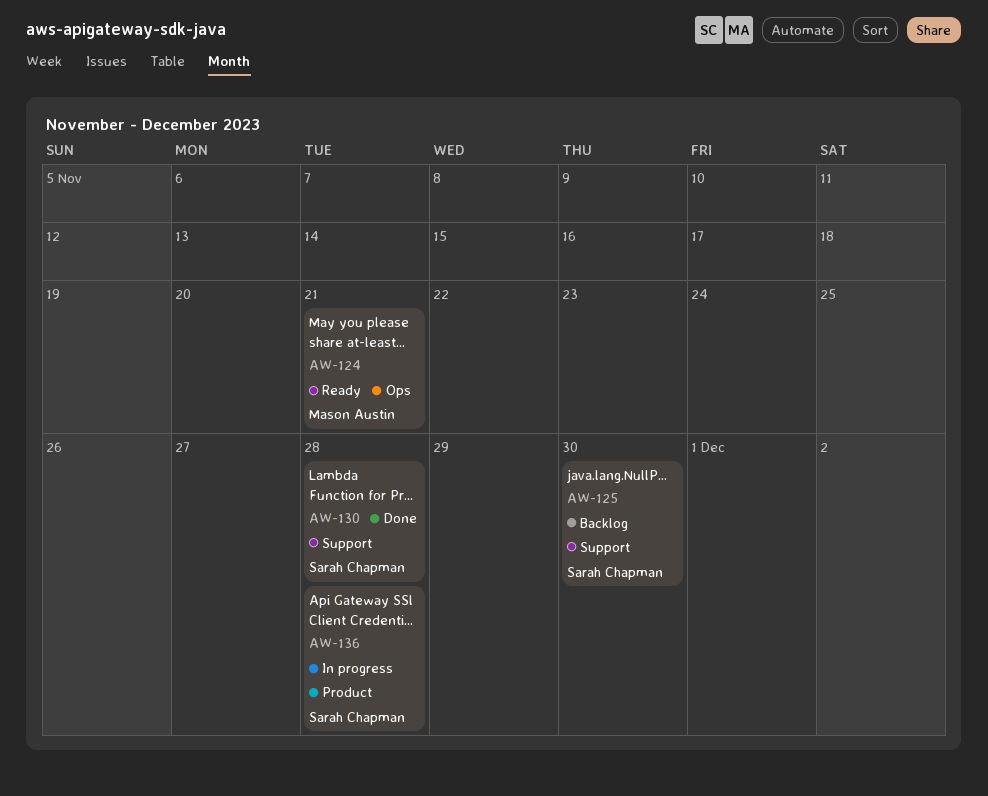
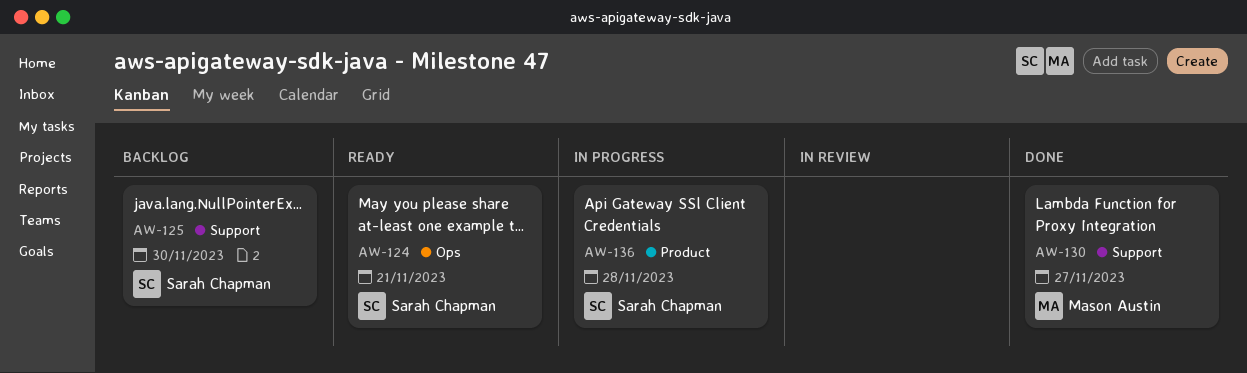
AW-124, owner: Mason Austin -> Sarah Chapman
AW-130, owner: Sarah Chapman -> Mason Austin
AW-130, due: Nov 28 -> Nov 27

